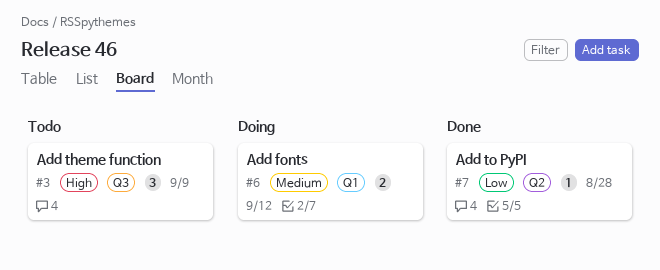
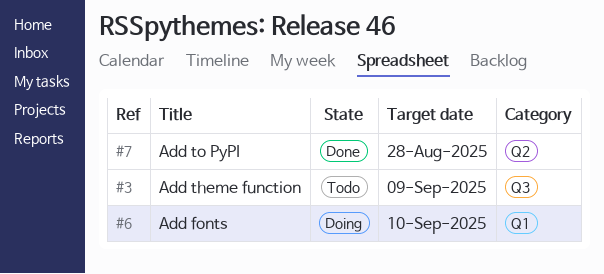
#6, due: Sep 12 -> Sep 10

